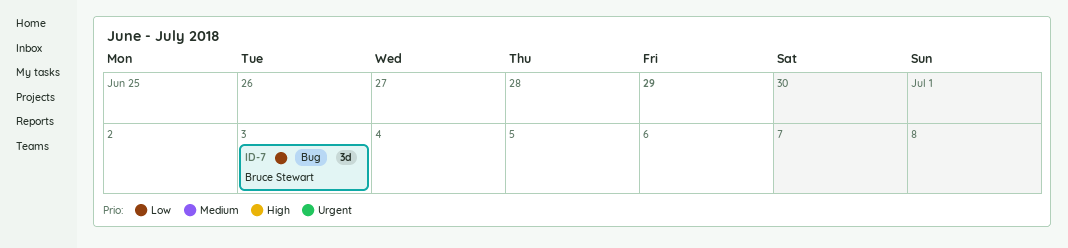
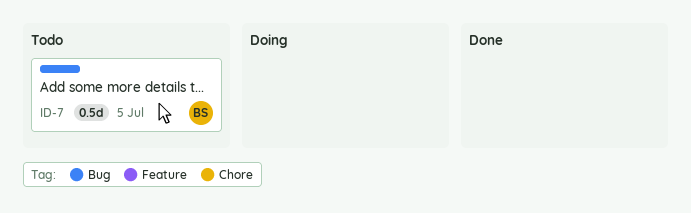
ID-7, estimate: 3d -> 0.5d
ID-7, due: Jul 3 -> Jul 5

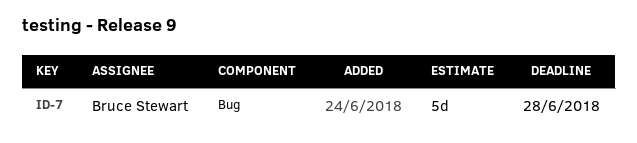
ID-7, estimate: 0.5d -> 5d
ID-7, due: Jul 5 -> Jun 28

